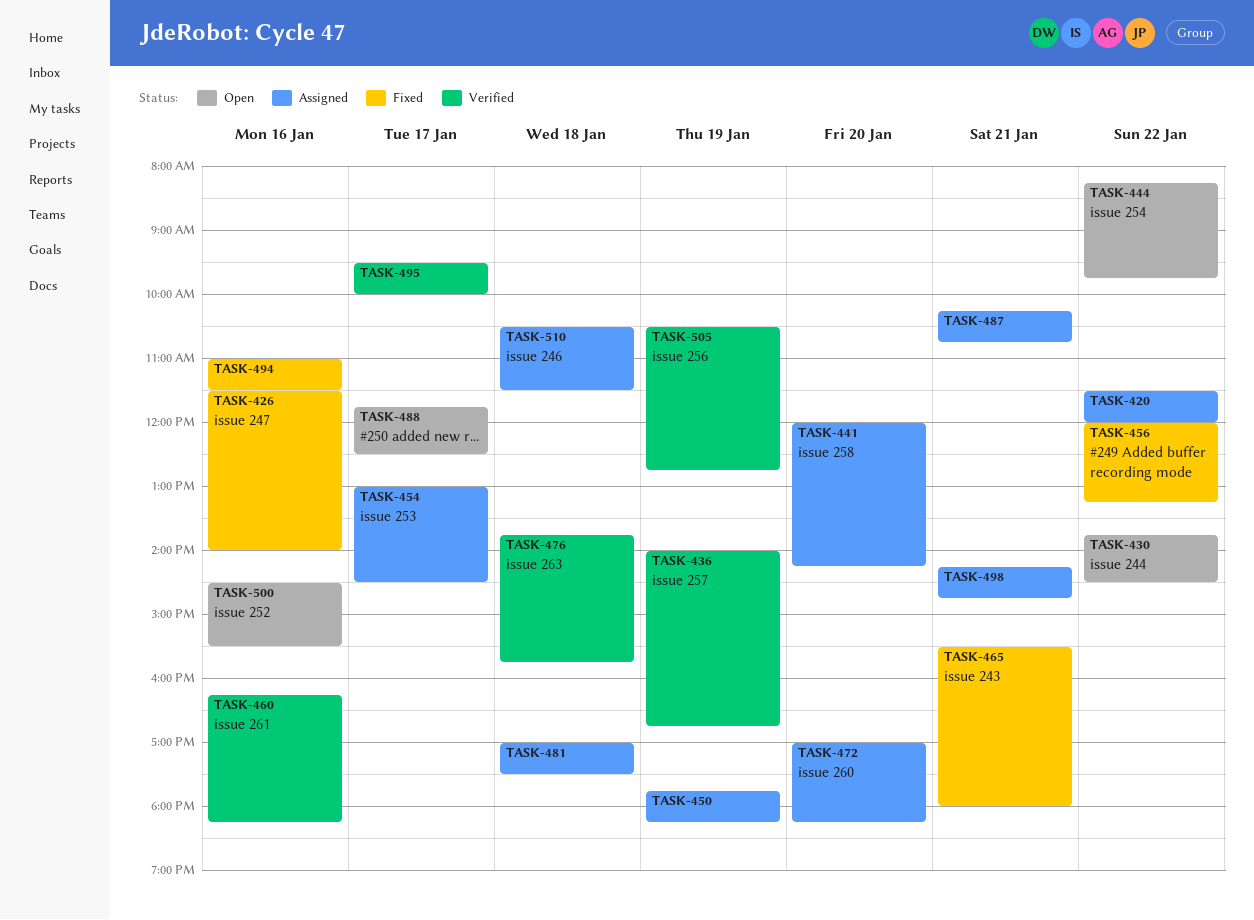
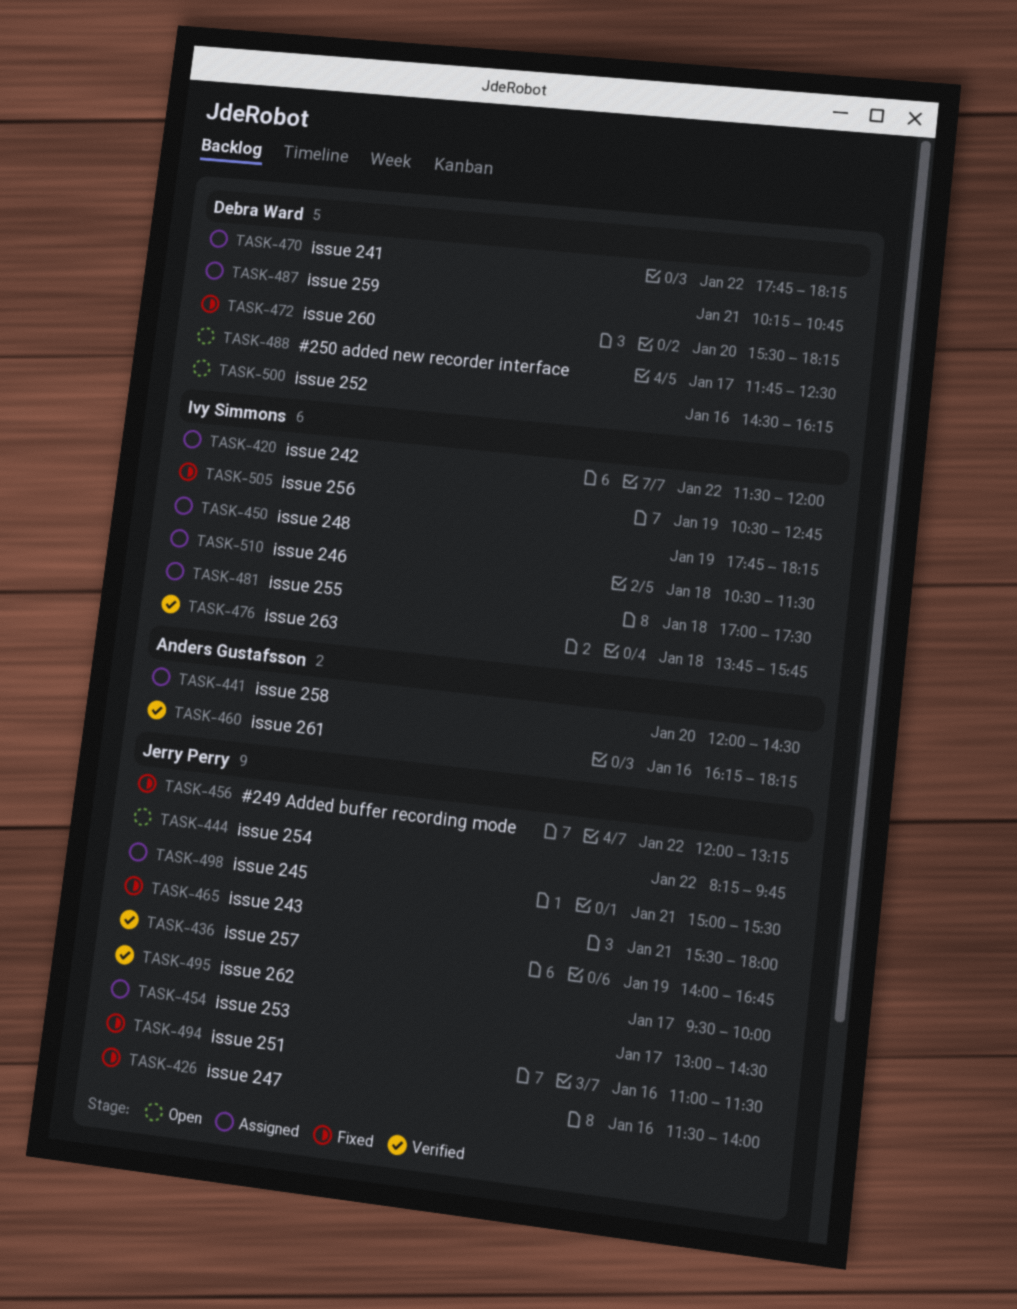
TASK-430: present -> none
TASK-441, ends: 14:15 -> 14:30
TASK-470: none -> present
TASK-472, status: Assigned -> Fixed
TASK-472, begins: 17:00 -> 15:30
TASK-498, begins: 14:15 -> 15:00
TASK-498, ends: 14:45 -> 15:30
TASK-500, ends: 15:30 -> 16:15
TASK-505, status: Verified -> Fixed

